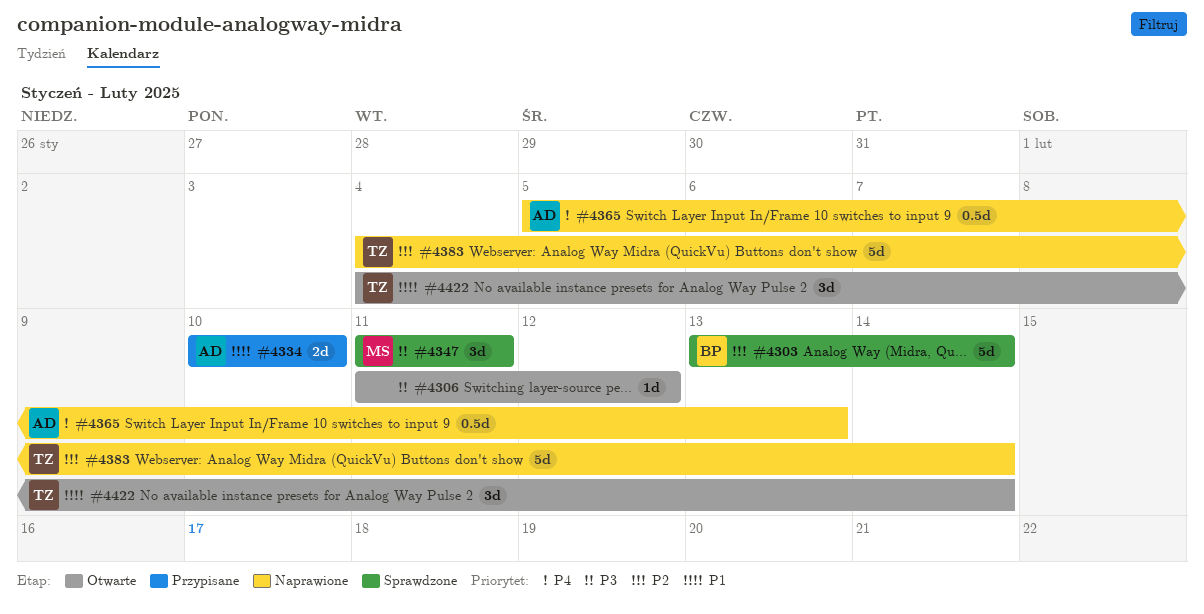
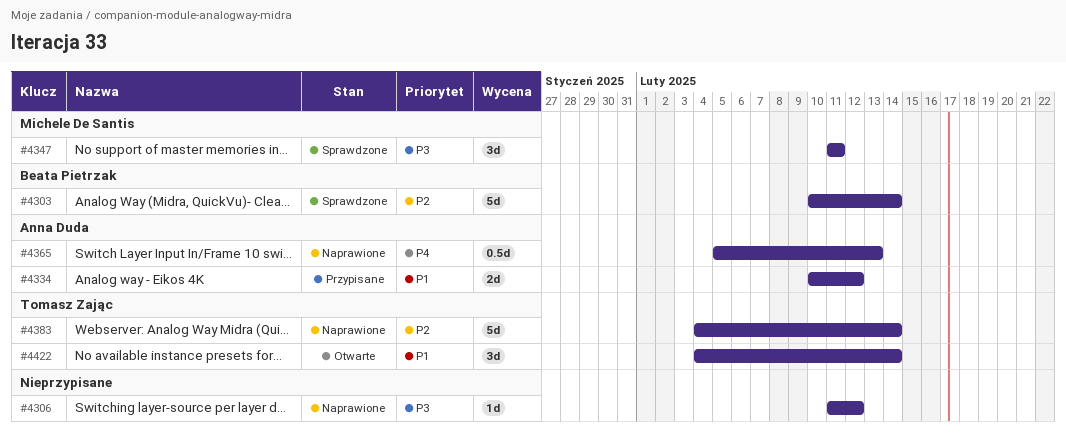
#4303, start: Feb 13 -> Feb 10
#4306, status: Otwarte -> Naprawione
#4334, due: Feb 10 -> Feb 12

